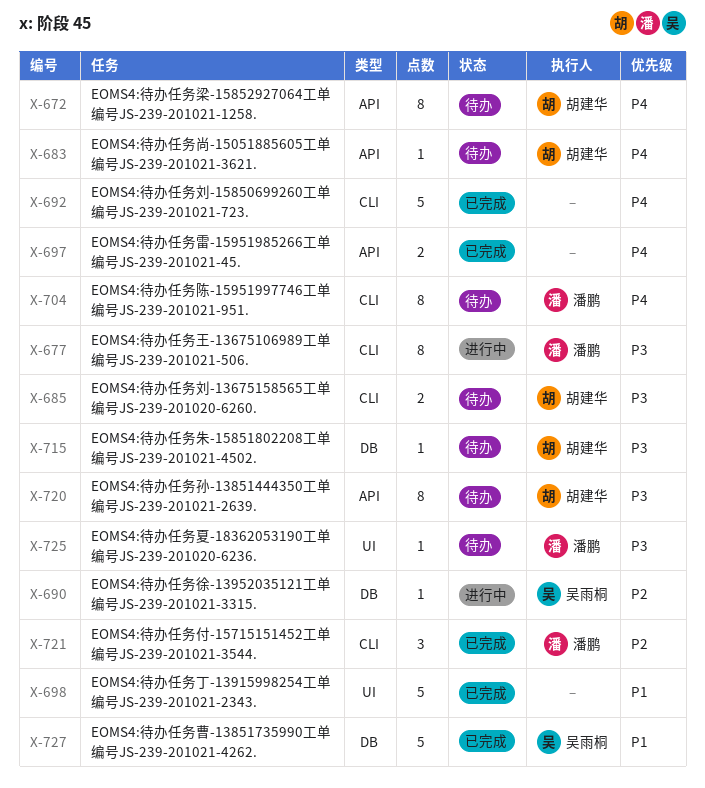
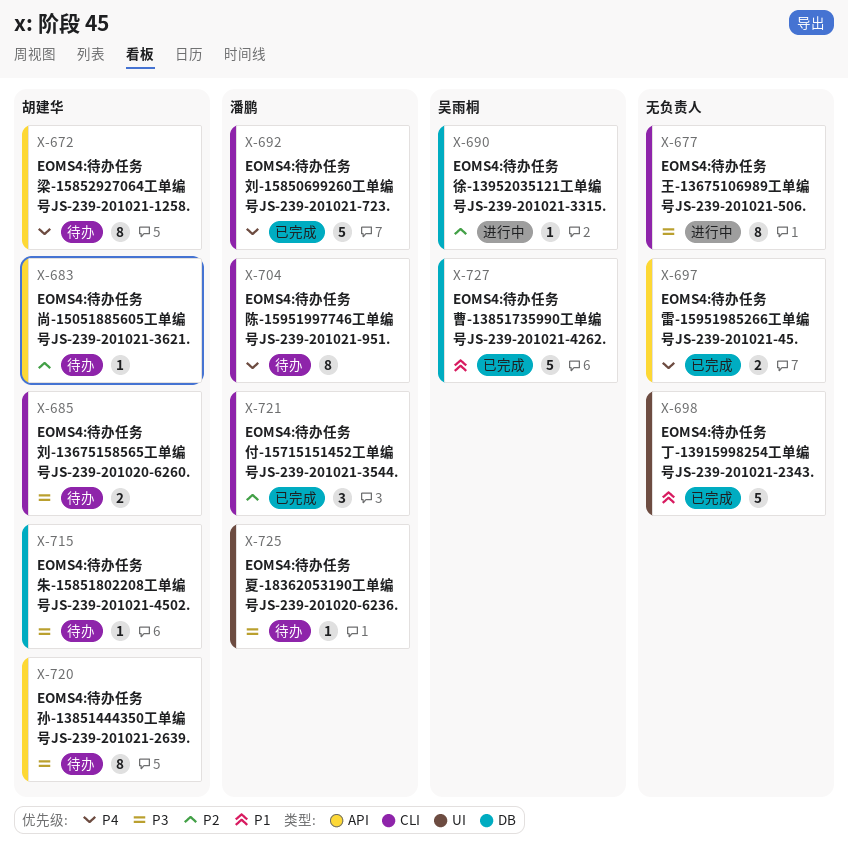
X-677, owner: 潘鹏 -> none
X-683, priority: P4 -> P2
X-692, owner: none -> 潘鹏

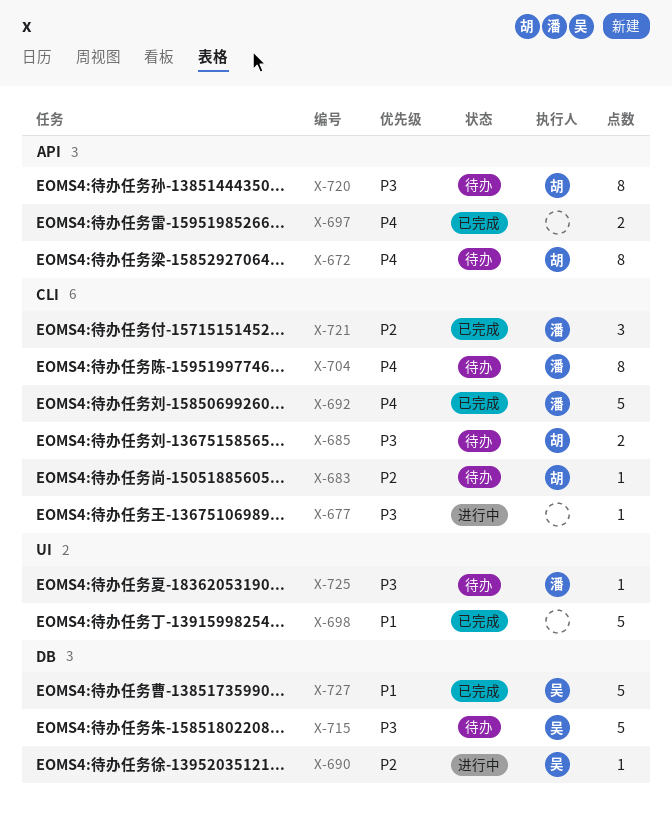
X-677, estimate: 8 -> 1
X-683, label: API -> CLI
X-715, owner: 胡建华 -> 吴雨桐
X-715, estimate: 1 -> 5

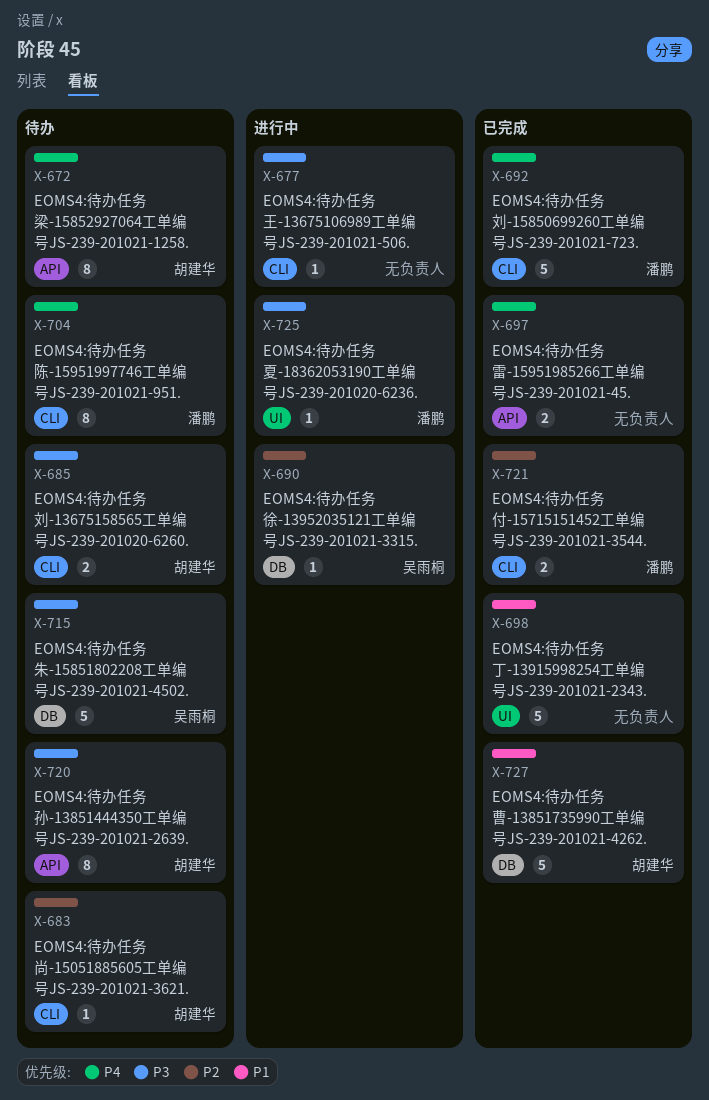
X-721, estimate: 3 -> 2
X-725, status: 待办 -> 进行中
X-727, owner: 吴雨桐 -> 胡建华

